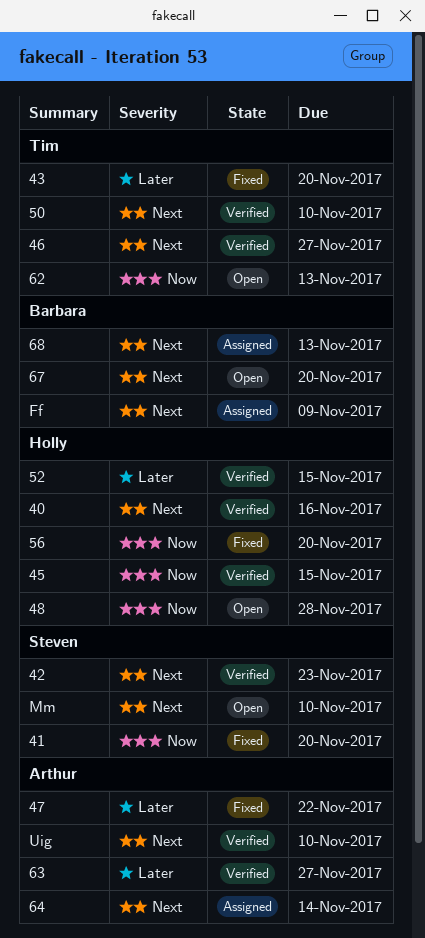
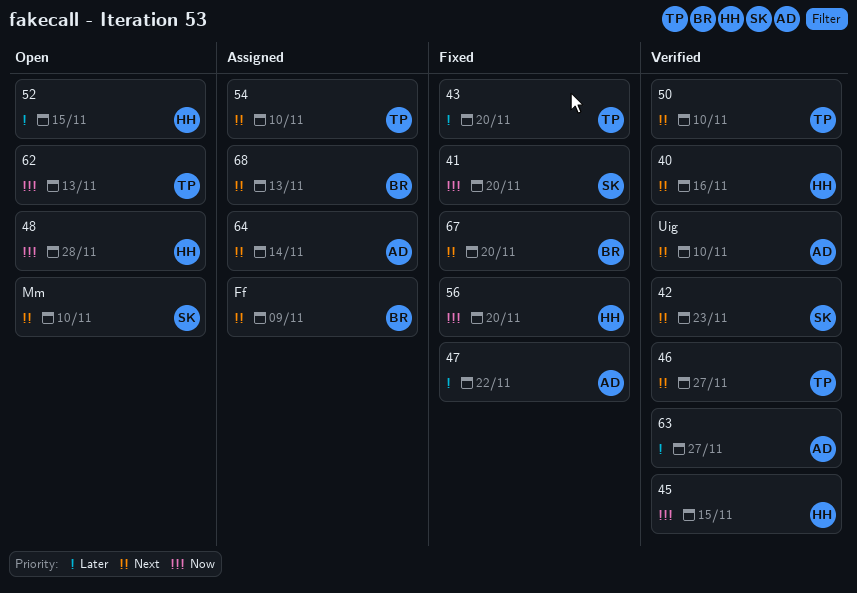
52, status: Verified -> Open
54: none -> present
67, status: Open -> Fixed

